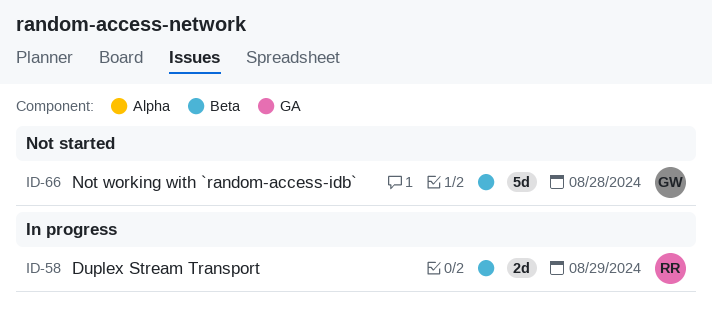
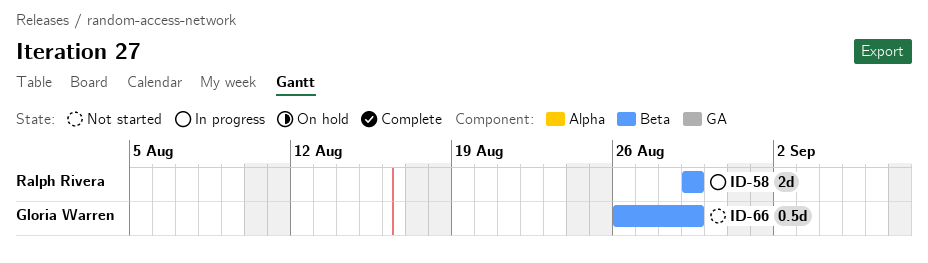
ID-66, estimate: 5d -> 0.5d
ID-66, due: Aug 28 -> Aug 29

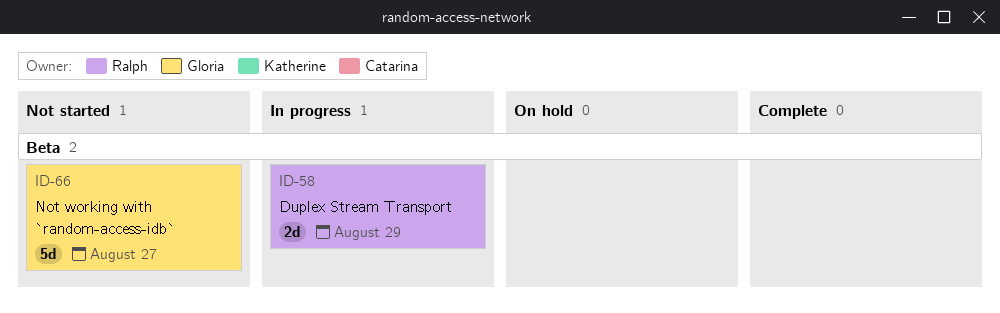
ID-66, estimate: 0.5d -> 5d
ID-66, due: Aug 29 -> Aug 27

